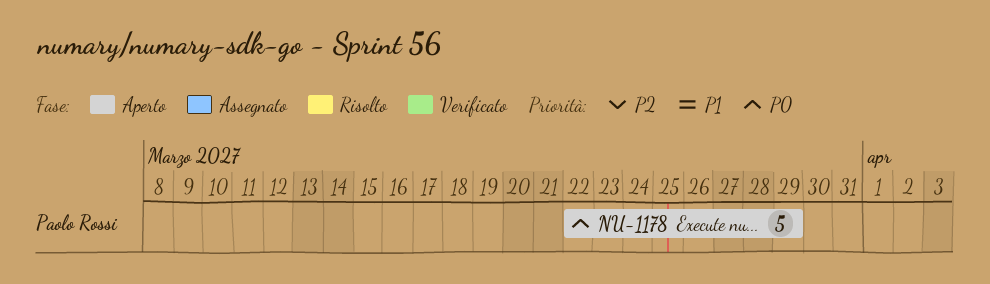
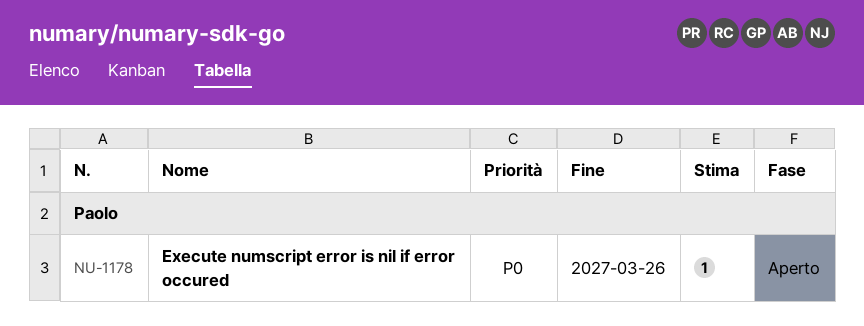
NU-1178, estimate: 5 -> 1
NU-1178, due: Mar 29 -> Mar 26

